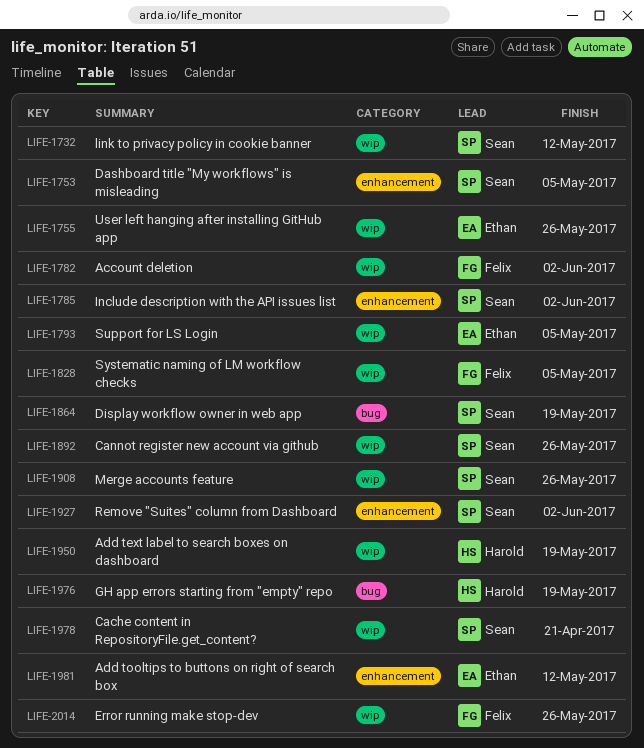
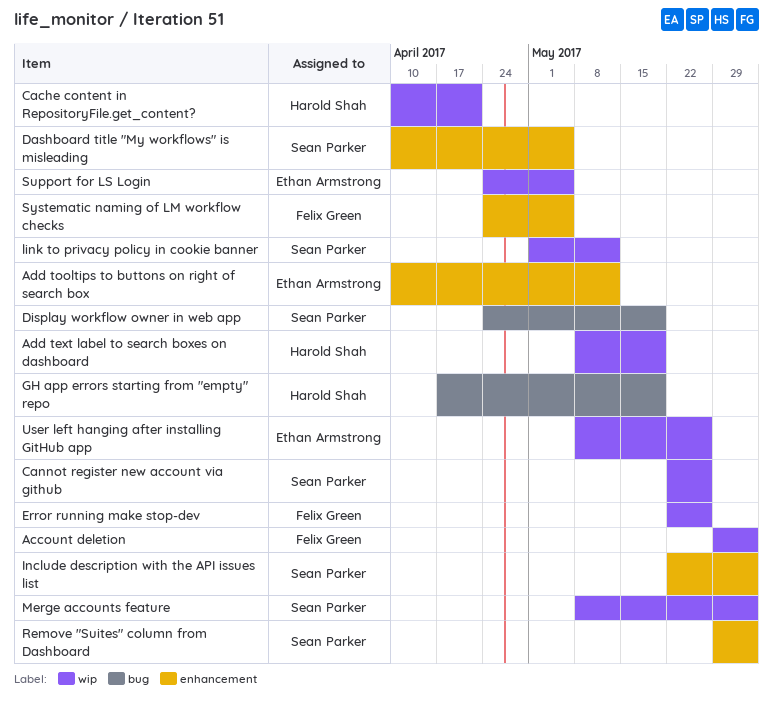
Cache content in RepositoryFile.get_content?, owner: Sean Parker -> Harold Shah
Merge accounts feature, due: May 26 -> Jun 2
Systematic naming of LM workflow checks, label: wip -> enhancement

